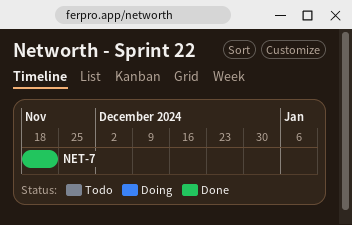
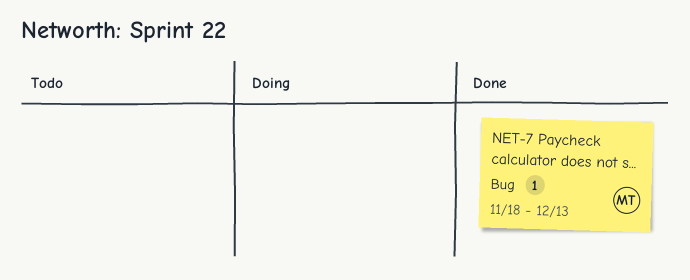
NET-7, due: Nov 22 -> Dec 13

